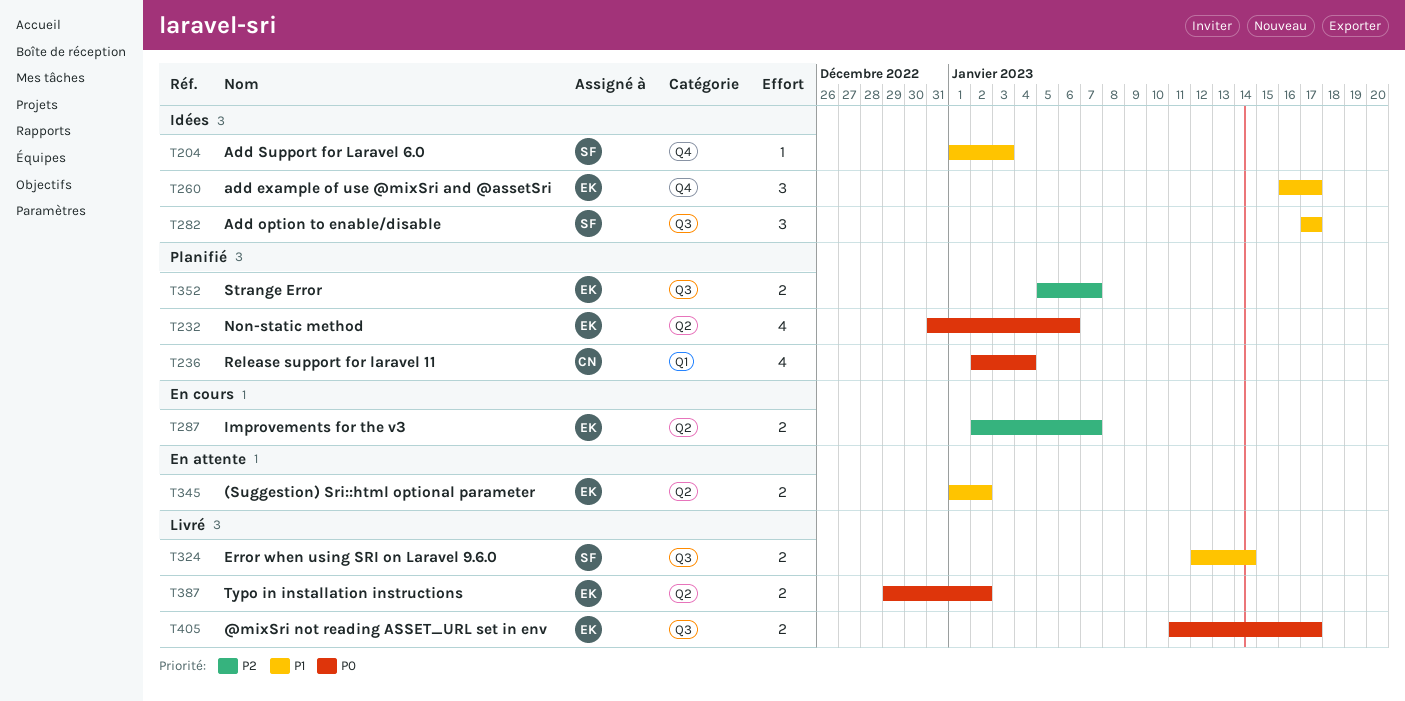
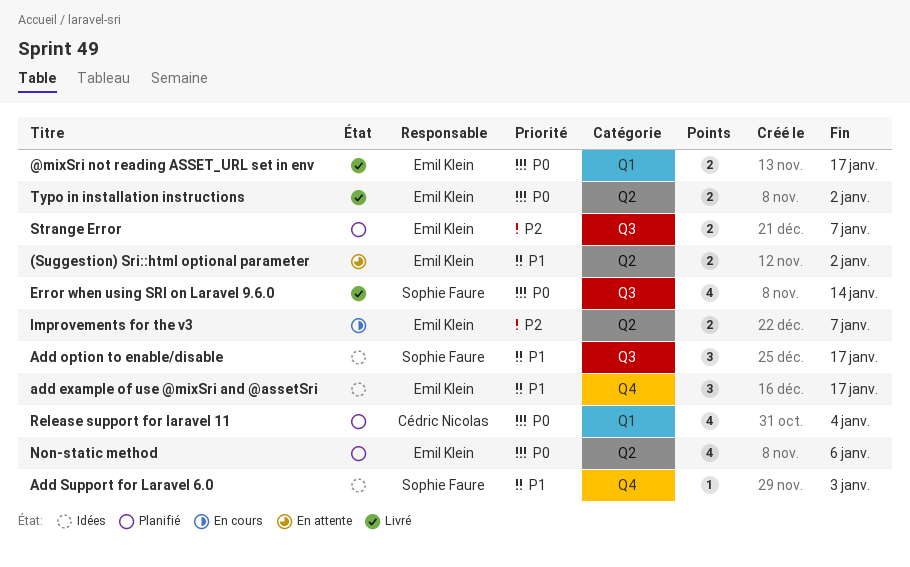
@mixSri not reading ASSET_URL set in env, label: Q3 -> Q1
Error when using SRI on Laravel 9.6.0, priority: P1 -> P0
Error when using SRI on Laravel 9.6.0, estimate: 2 -> 4

